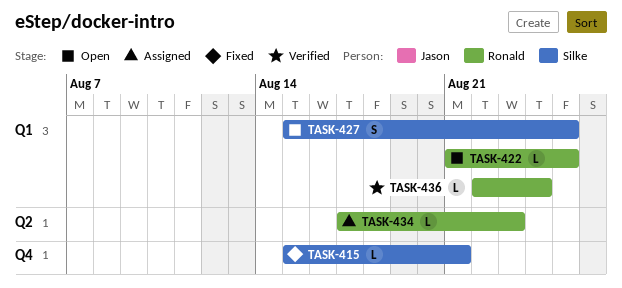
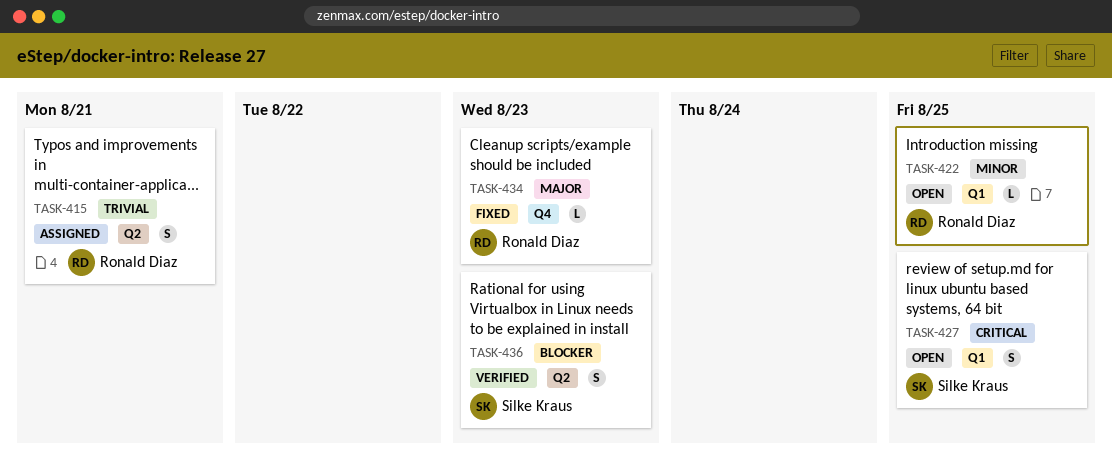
TASK-415, status: Fixed -> Assigned
TASK-415, owner: Silke Kraus -> Ronald Diaz
TASK-415, label: Q4 -> Q2
TASK-415, estimate: L -> S
TASK-434, status: Assigned -> Fixed
TASK-434, label: Q2 -> Q4
TASK-436, owner: Ronald Diaz -> Silke Kraus
TASK-436, label: Q1 -> Q2
TASK-436, estimate: L -> S
TASK-436, due: Aug 24 -> Aug 23

